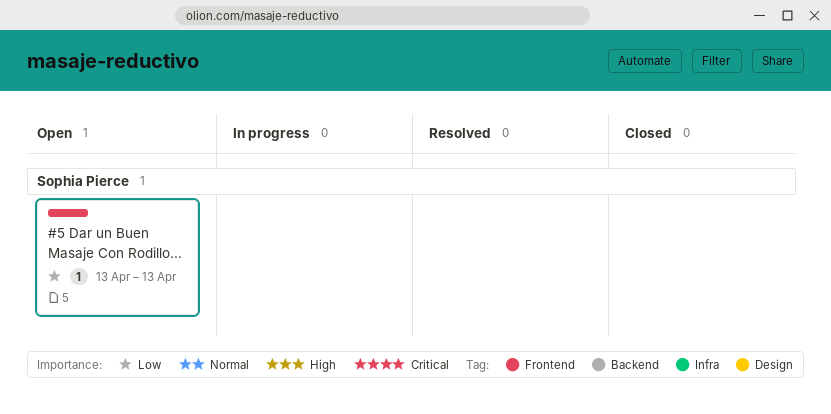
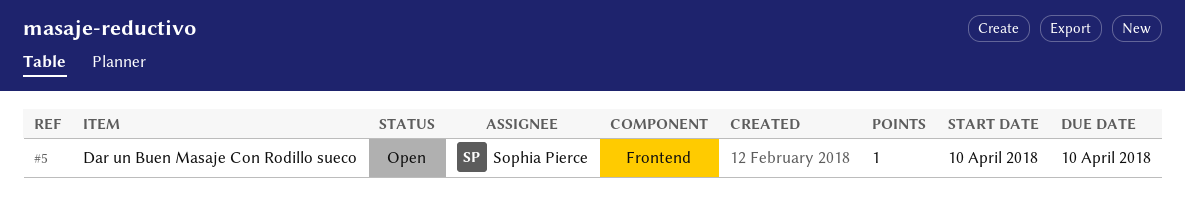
#5, start: Apr 13 -> Apr 10
#5, due: Apr 13 -> Apr 10

